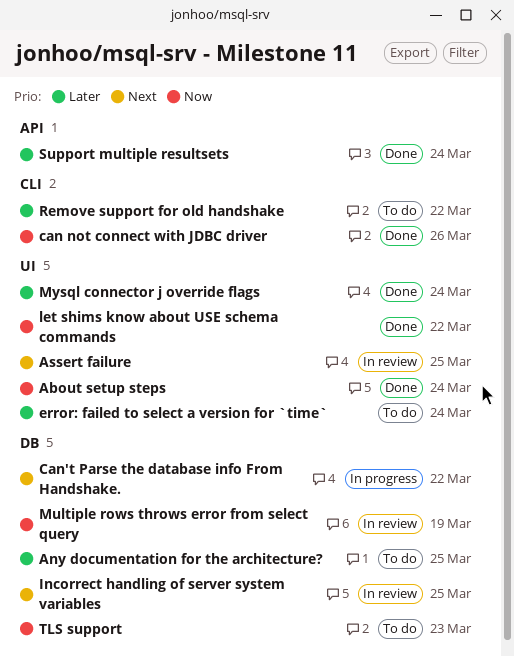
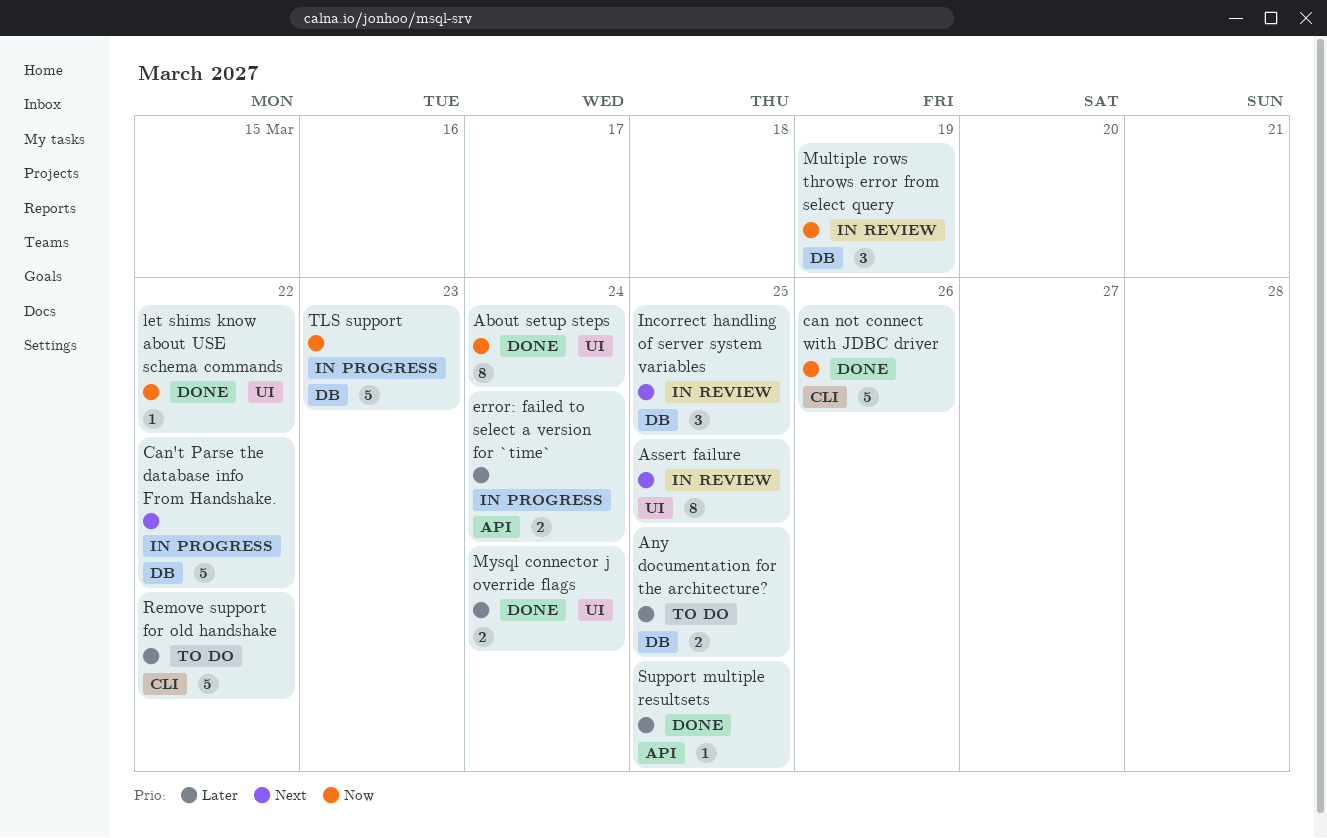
error: failed to select a version for `time`, status: To do -> In progress
error: failed to select a version for `time`, label: UI -> API
Support multiple resultsets, due: Mar 24 -> Mar 25
TLS support, status: To do -> In progress

